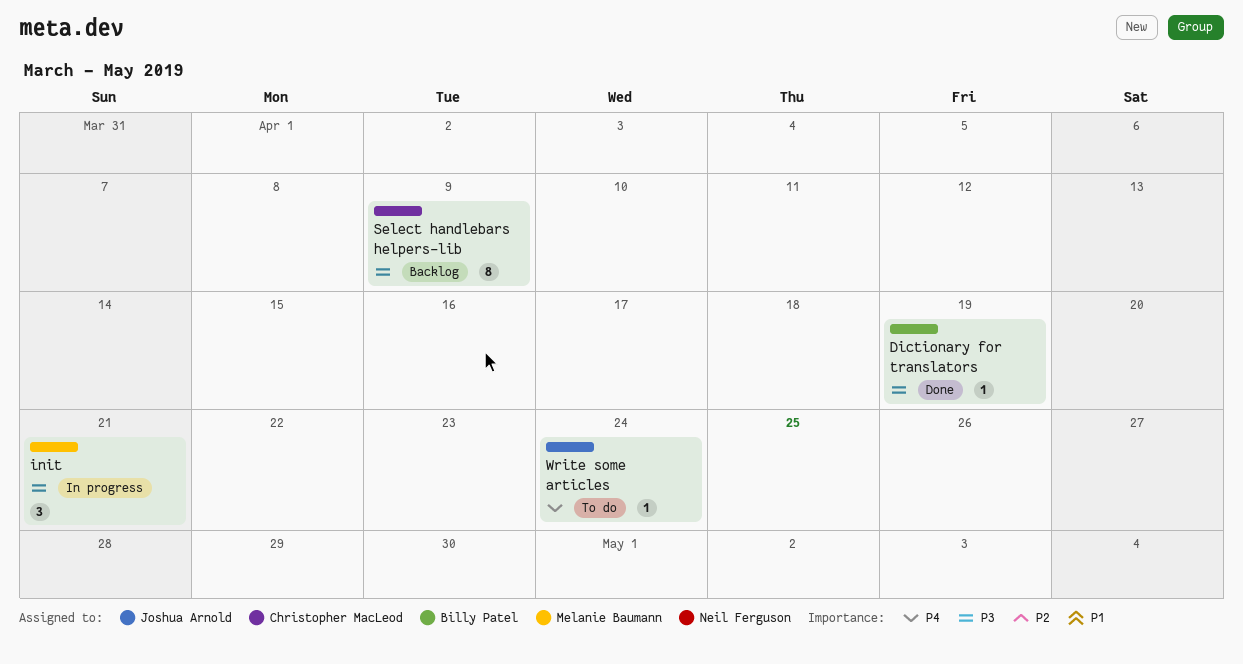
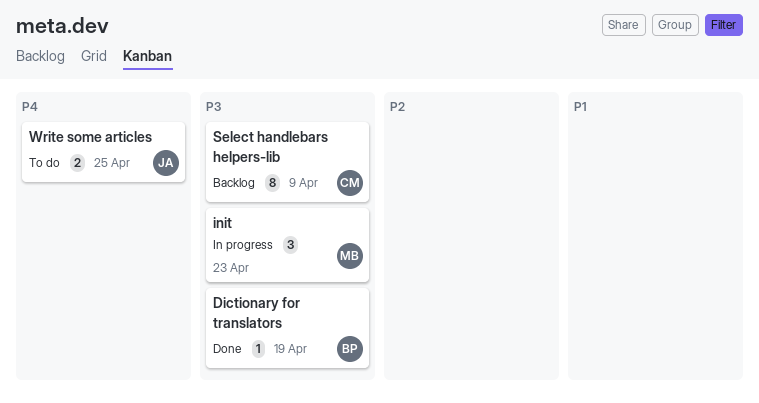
init, due: Apr 21 -> Apr 23
Write some articles, estimate: 1 -> 2
Write some articles, due: Apr 24 -> Apr 25

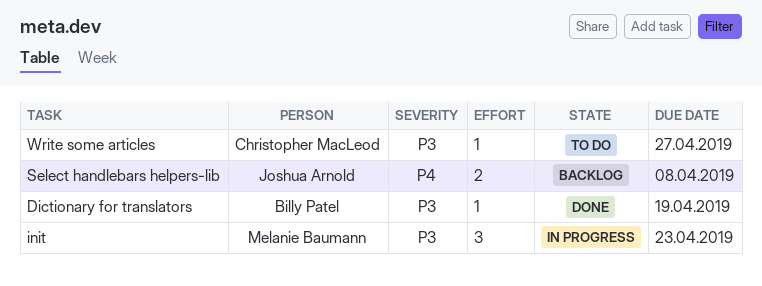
Select handlebars helpers-lib, owner: Christopher MacLeod -> Joshua Arnold
Select handlebars helpers-lib, priority: P3 -> P4
Select handlebars helpers-lib, estimate: 8 -> 2
Select handlebars helpers-lib, due: Apr 9 -> Apr 8
Write some articles, owner: Joshua Arnold -> Christopher MacLeod
Write some articles, priority: P4 -> P3
Write some articles, estimate: 2 -> 1
Write some articles, due: Apr 25 -> Apr 27

